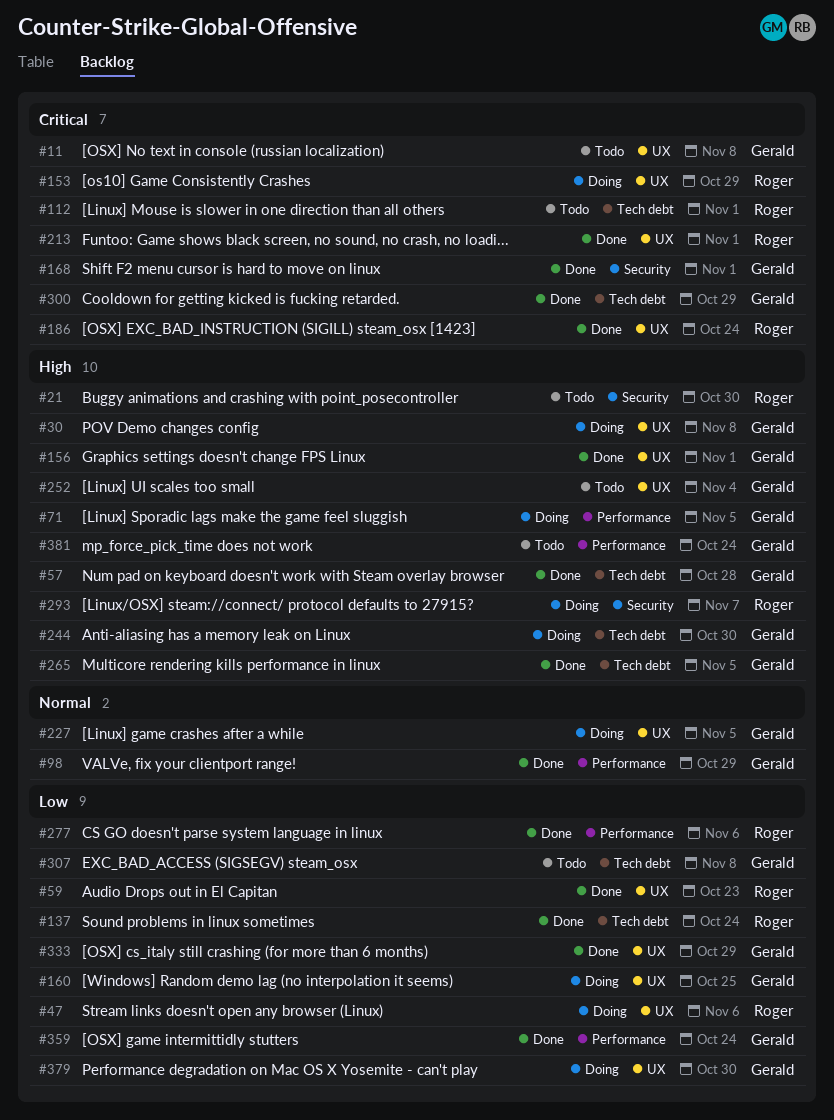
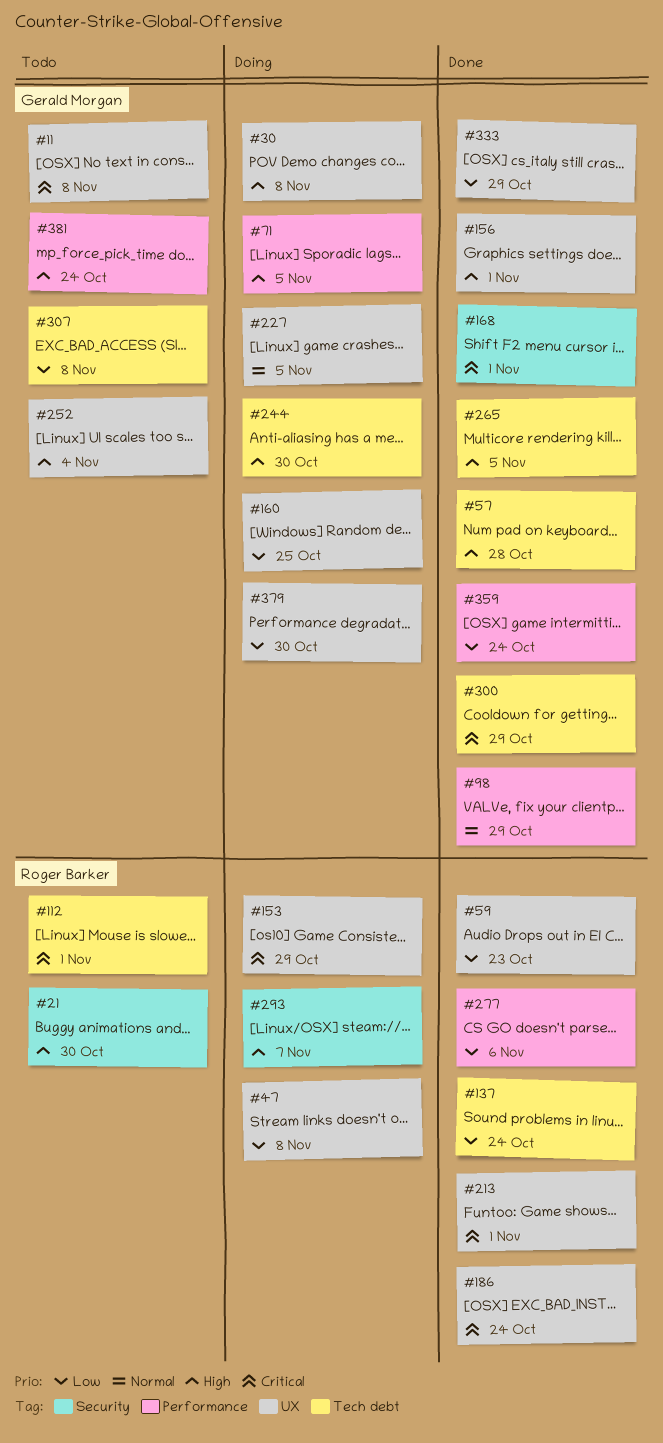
#47, due: Nov 6 -> Nov 8

